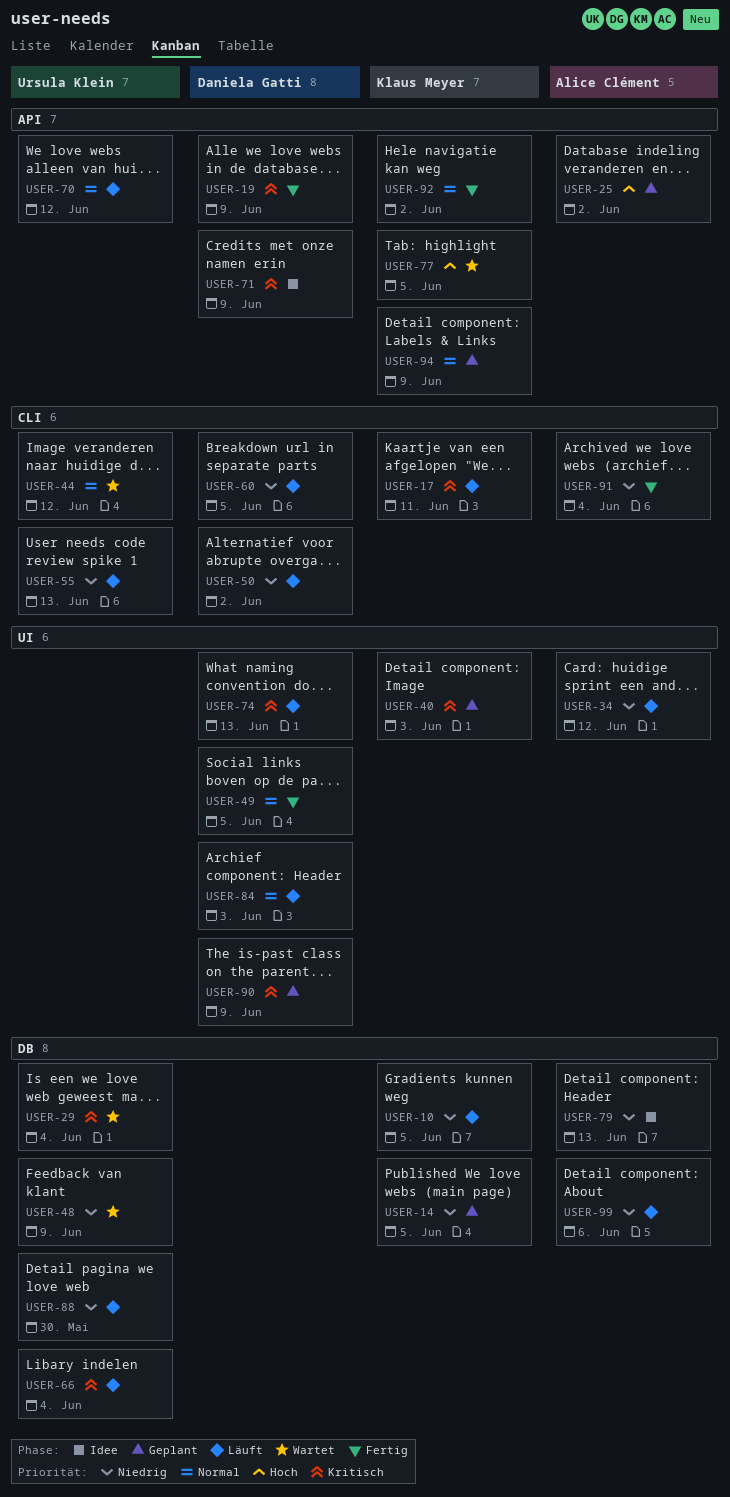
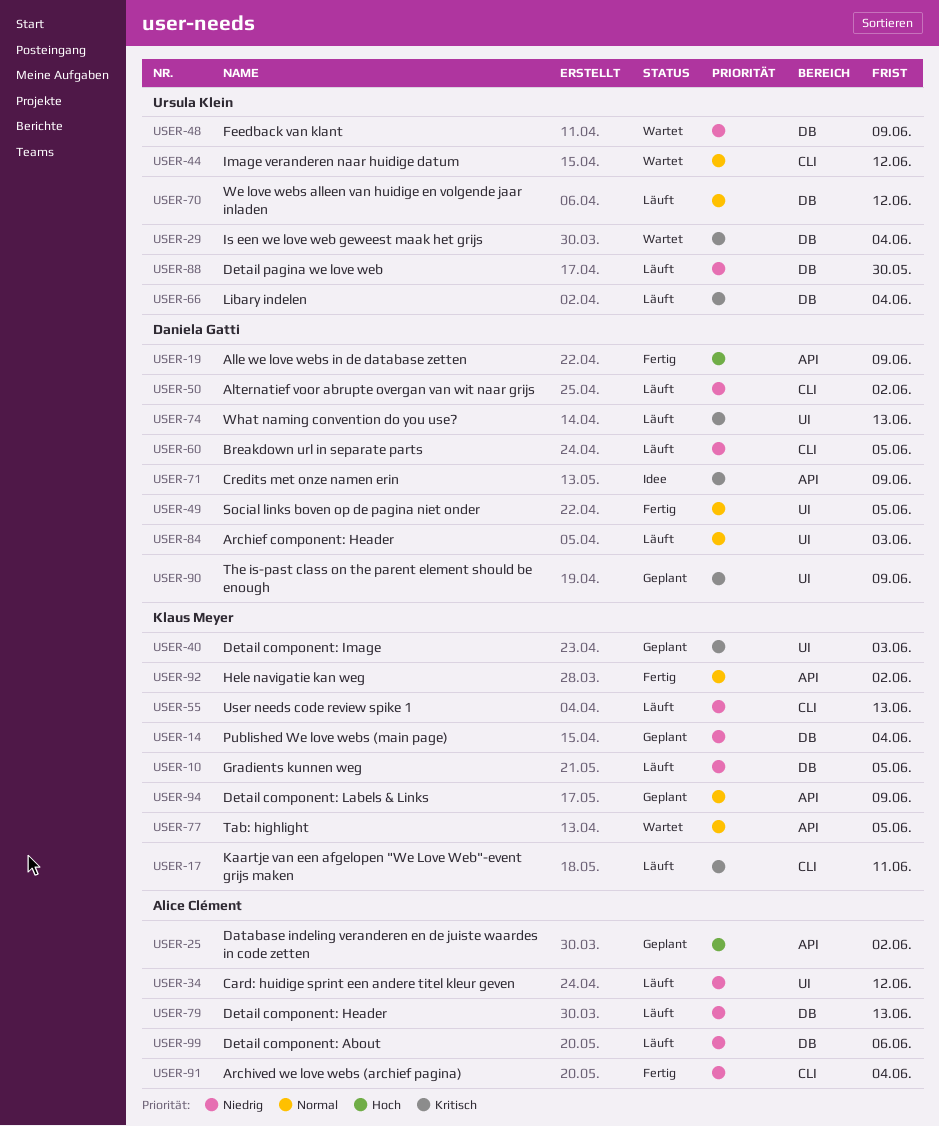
USER-14, due: Jun 5 -> Jun 4
USER-19, priority: Kritisch -> Hoch
USER-55, owner: Ursula Klein -> Klaus Meyer
USER-70, label: API -> DB
USER-77, priority: Hoch -> Normal
USER-79, status: Idee -> Läuft

